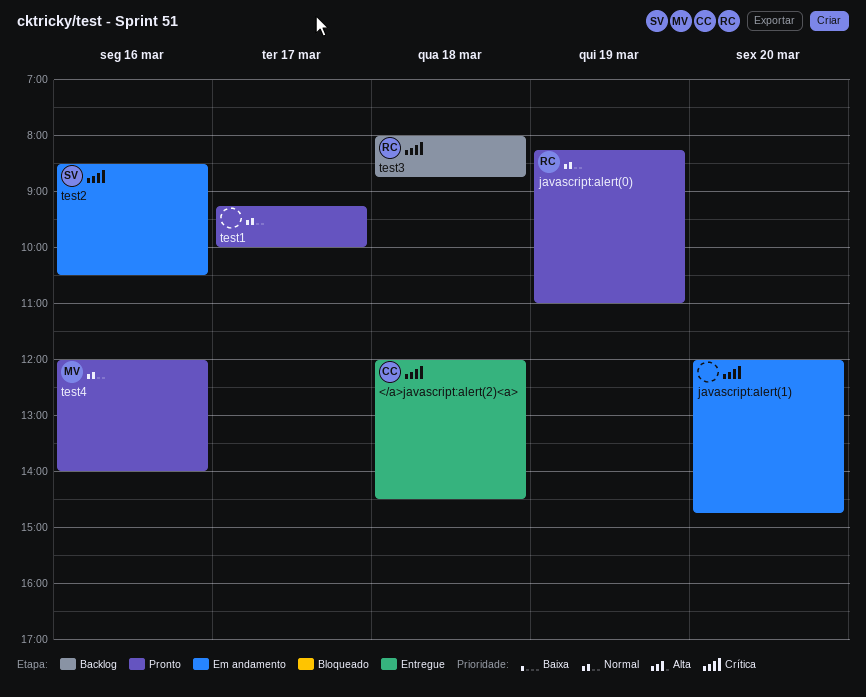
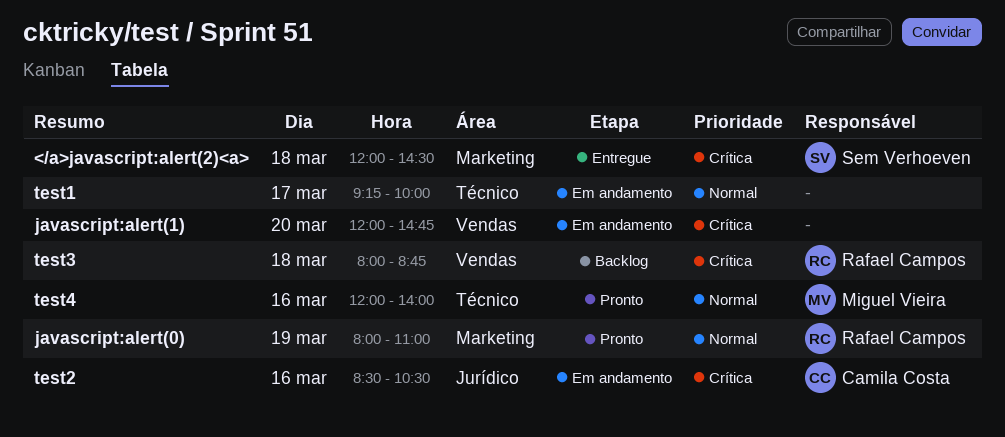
</a>javascript:alert(2)<a>, owner: Camila Costa -> Sem Verhoeven
javascript:alert(0), begins: 08:15 -> 08:00
test1, status: Pronto -> Em andamento
test2, owner: Sem Verhoeven -> Camila Costa

